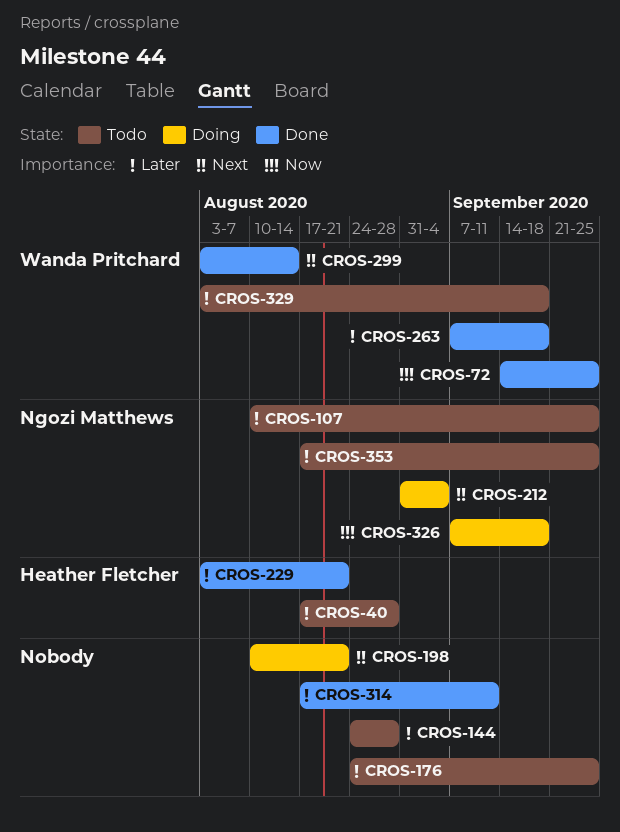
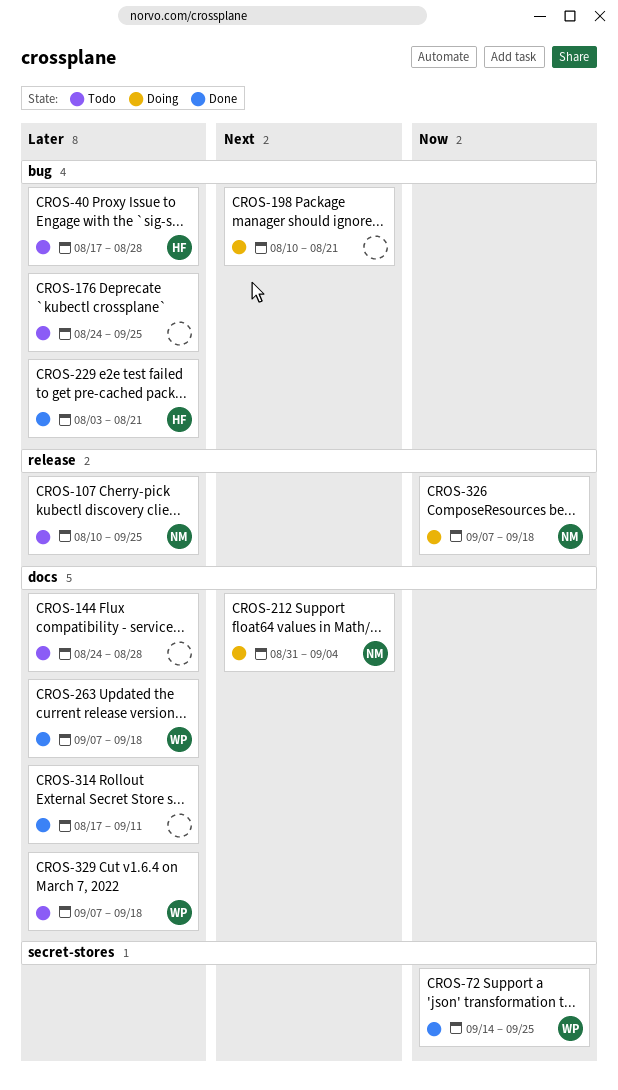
CROS-299: present -> none
CROS-329, start: Aug 3 -> Sep 7
CROS-353: present -> none

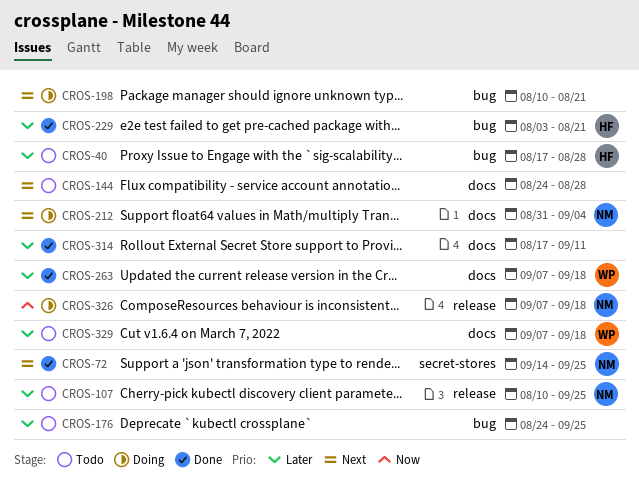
CROS-72, owner: WP -> NM
CROS-72, priority: Now -> Next
CROS-144, priority: Later -> Next

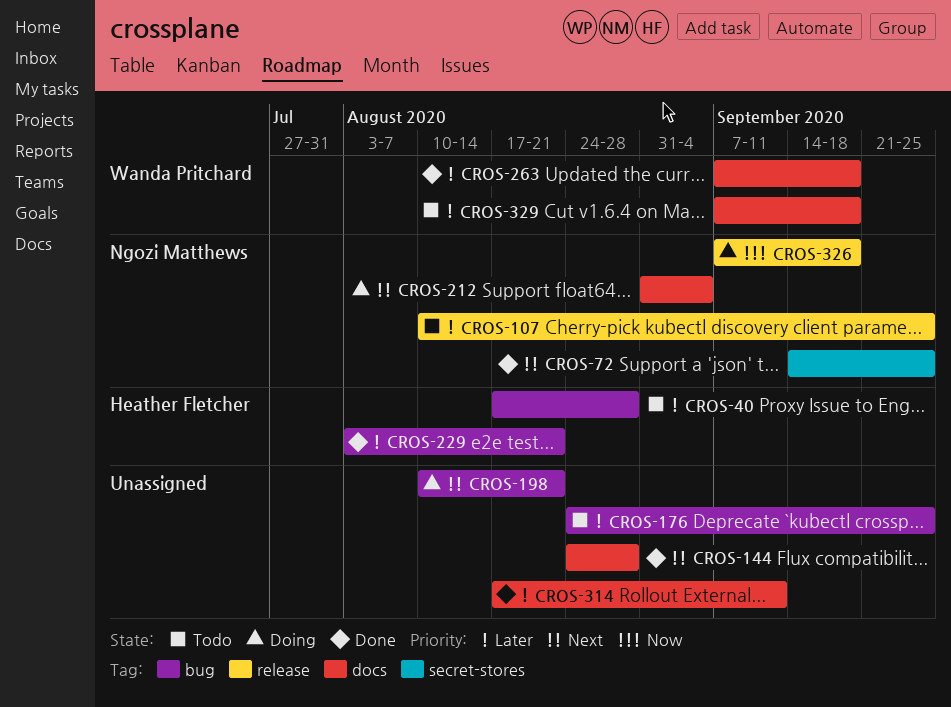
CROS-144, status: Todo -> Done

